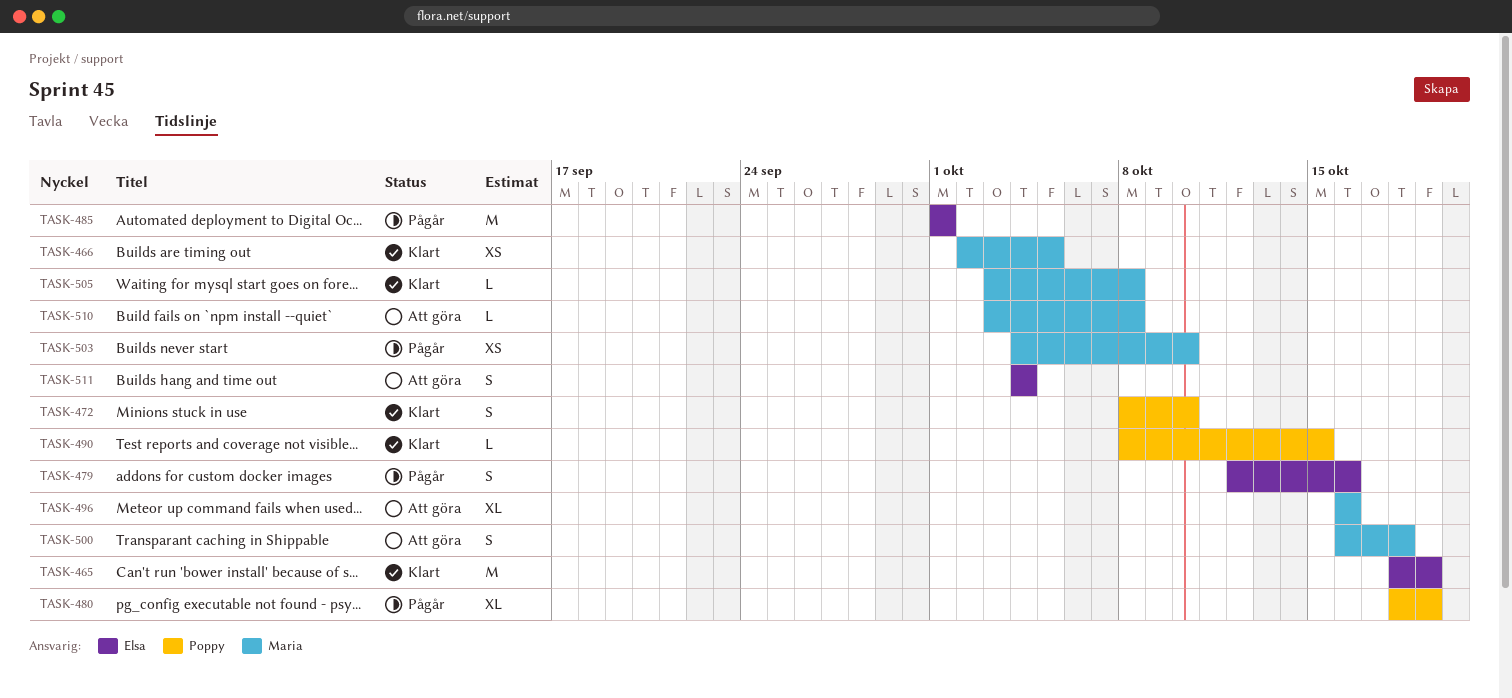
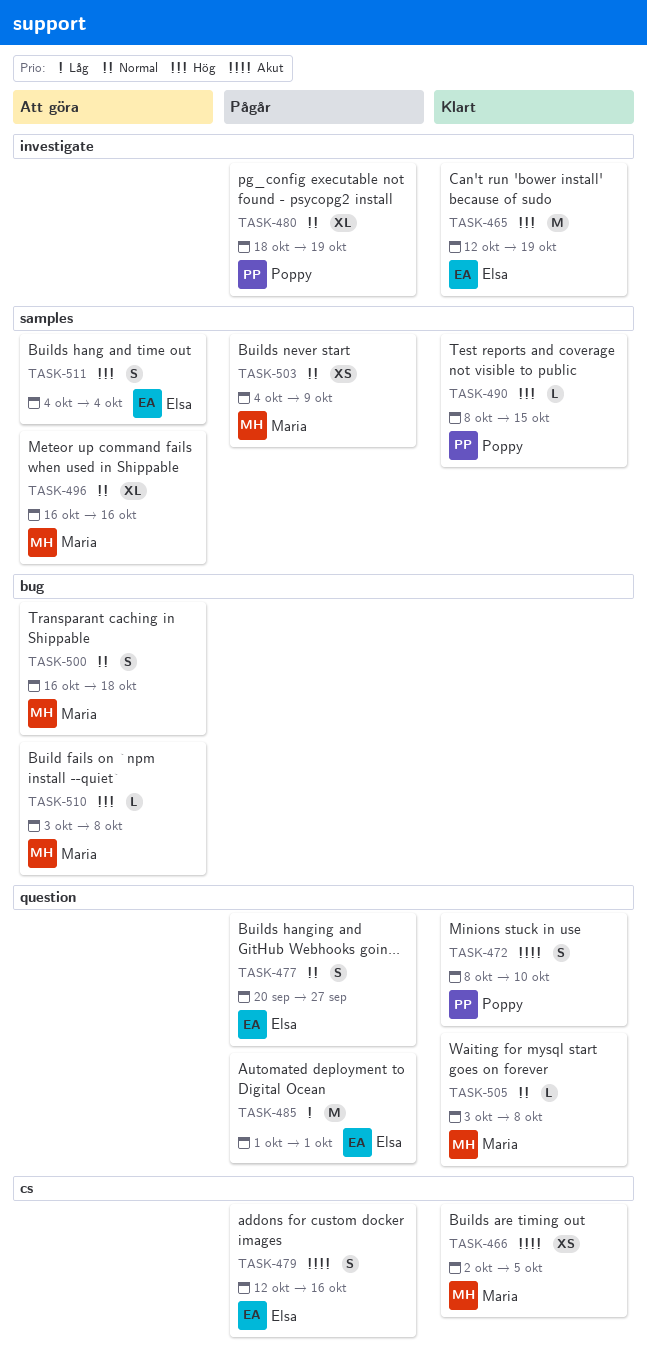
TASK-465, start: Oct 18 -> Oct 12
TASK-477: none -> present
TASK-503, due: Oct 10 -> Oct 9

